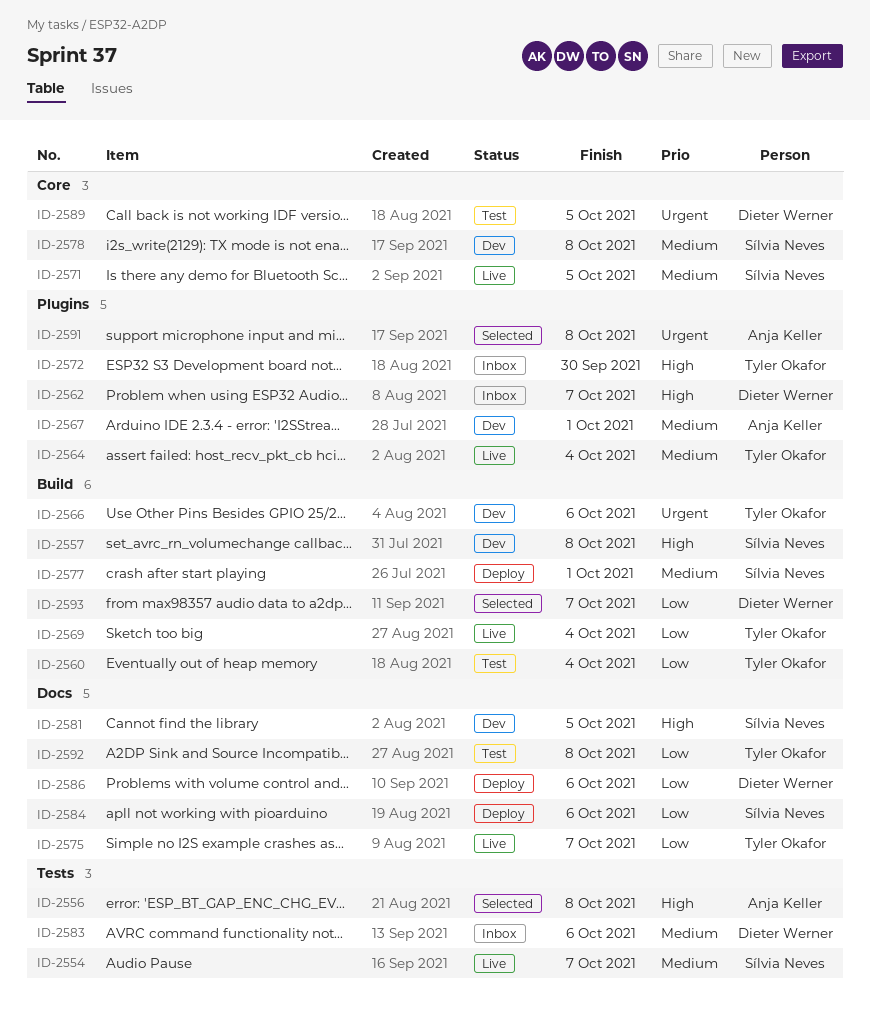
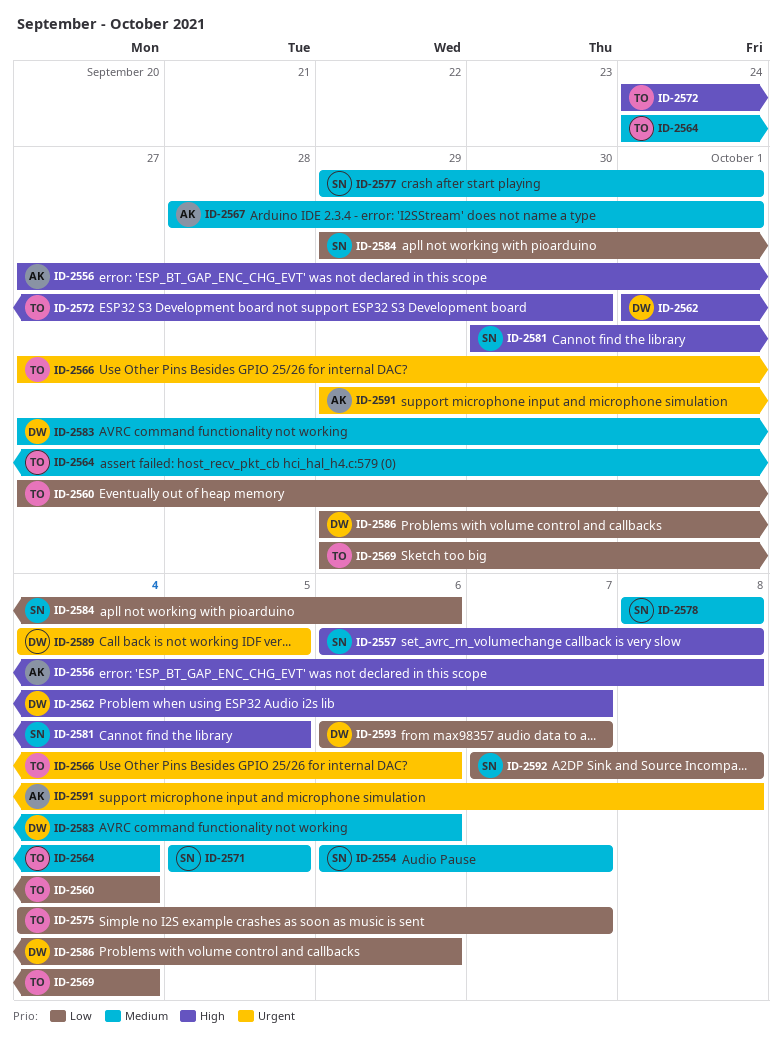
ID-2592, owner: Tyler Okafor -> Sílvia Neves

